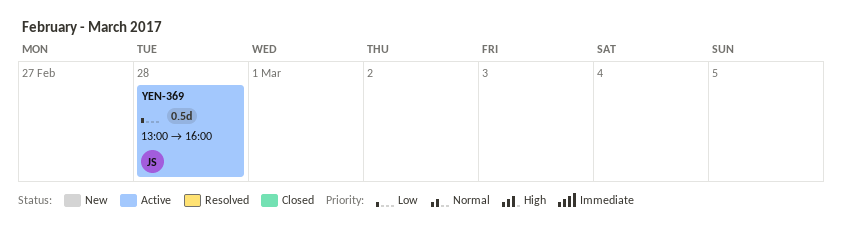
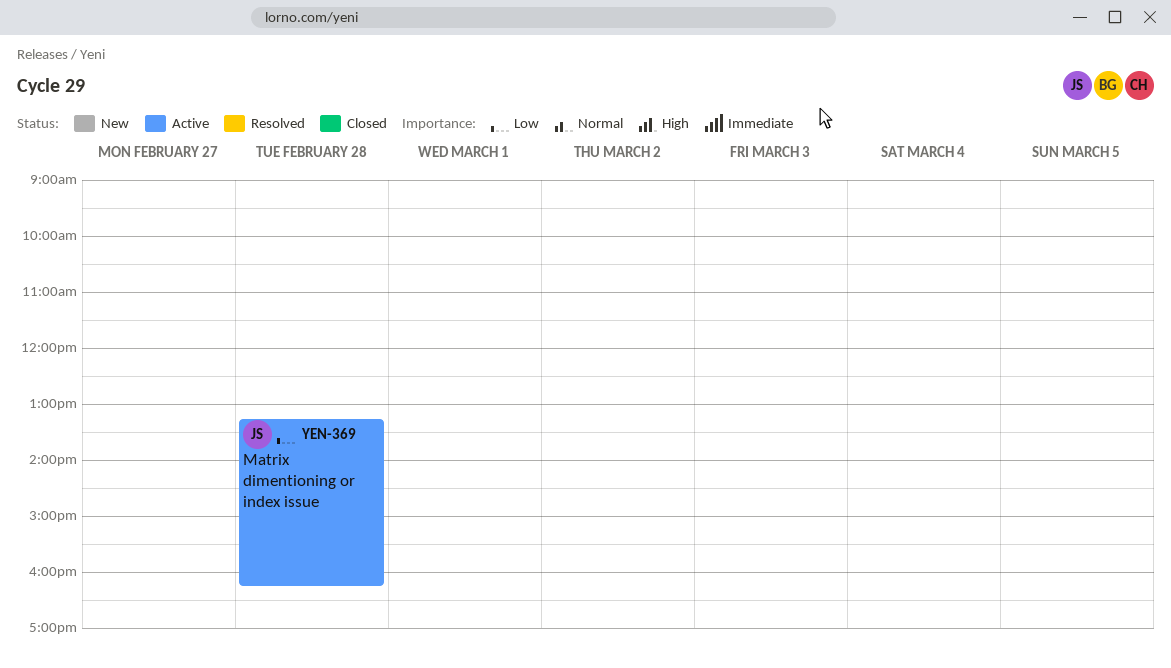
YEN-369, begins: 13:00 -> 13:15
YEN-369, ends: 16:00 -> 16:15

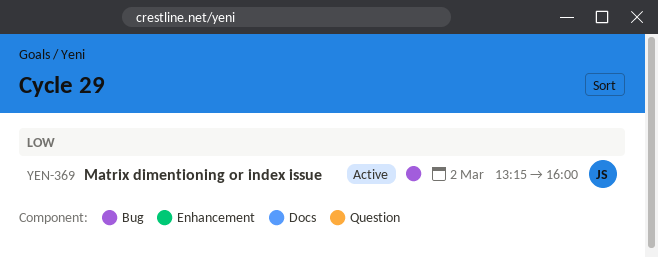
YEN-369, day: Feb 28 -> Mar 2
YEN-369, ends: 16:15 -> 16:00

